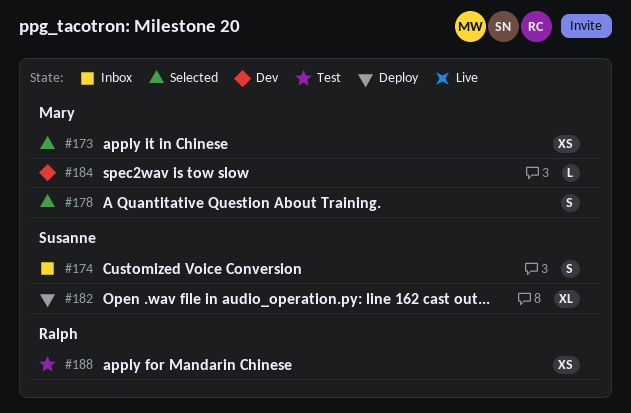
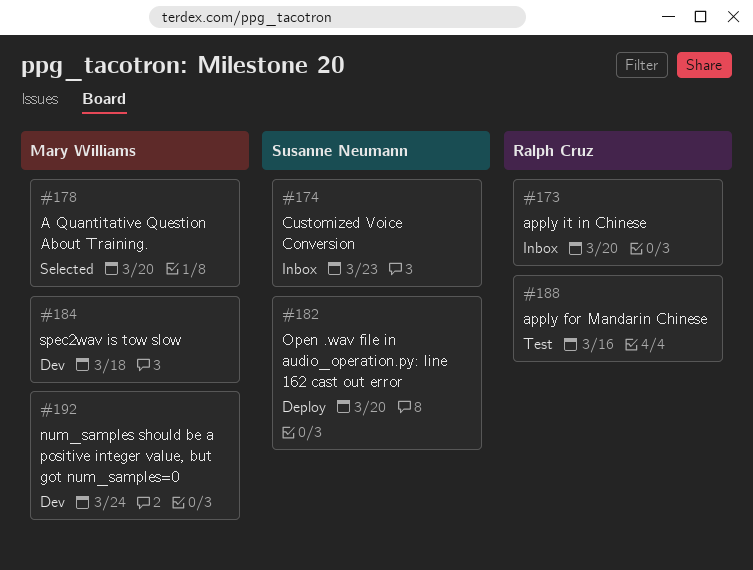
#173, status: Selected -> Inbox
#173, owner: Mary Williams -> Ralph Cruz
#192: none -> present

